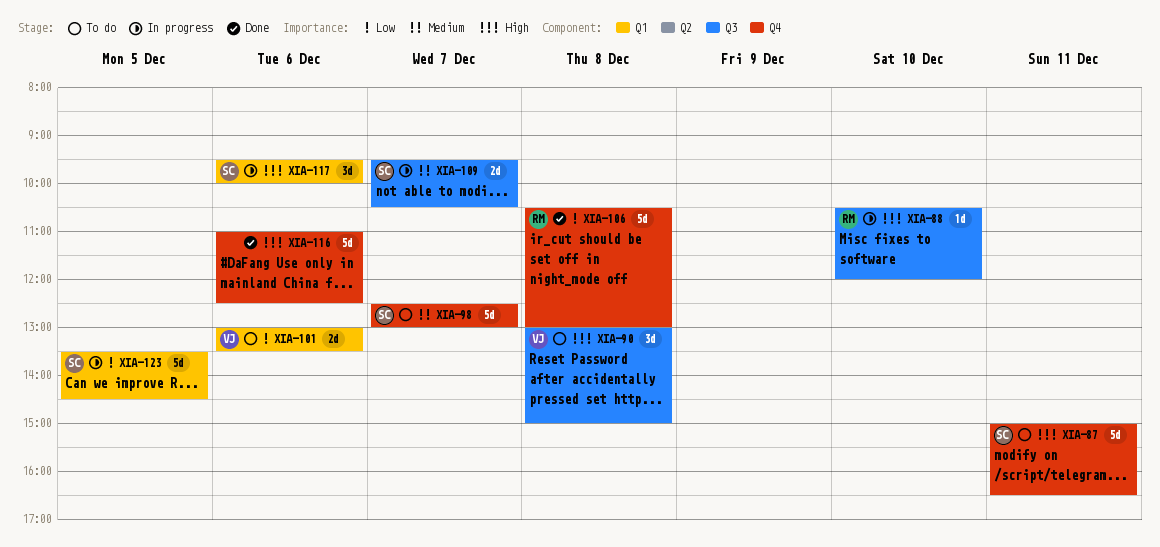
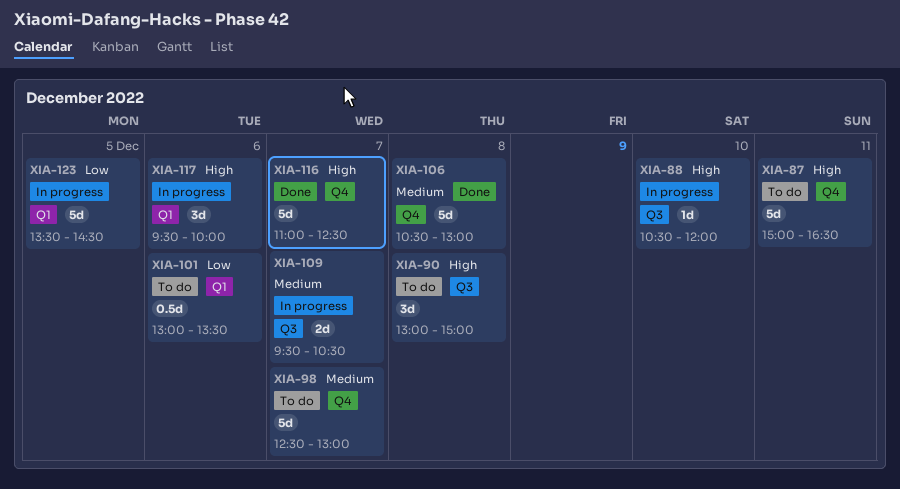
XIA-101, estimate: 2d -> 0.5d
XIA-106, priority: Low -> Medium
XIA-116, day: Dec 6 -> Dec 7

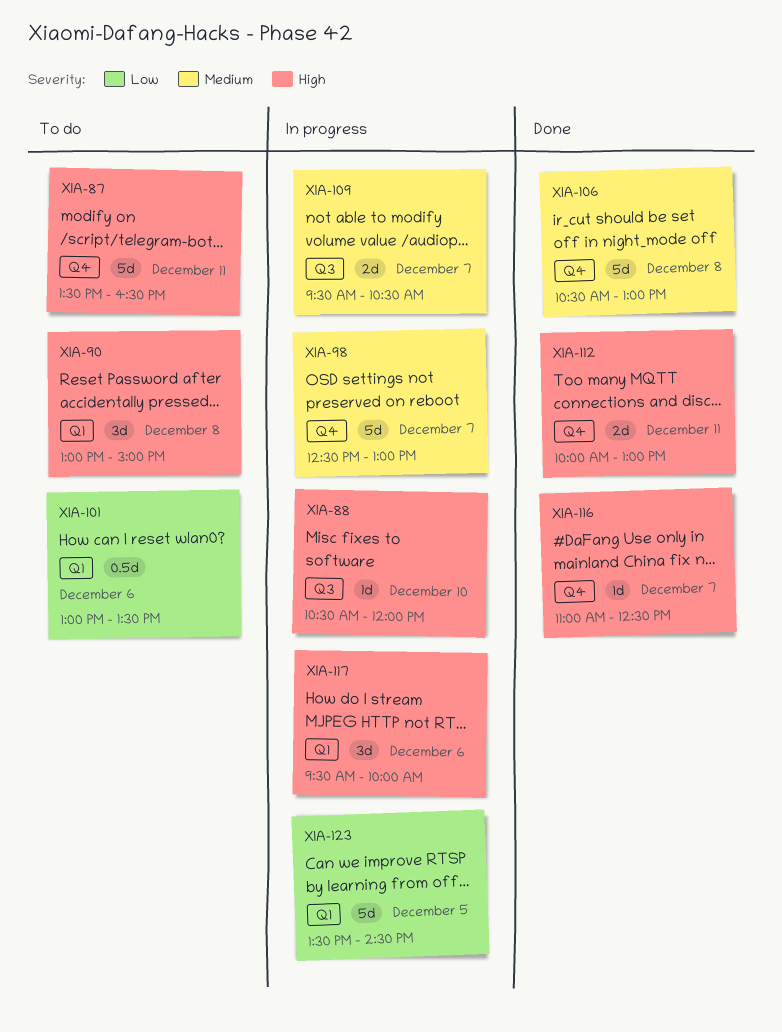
XIA-87, begins: 15:00 -> 13:30
XIA-90, label: Q3 -> Q1
XIA-98, status: To do -> In progress
XIA-112: none -> present
XIA-116, estimate: 5d -> 1d

